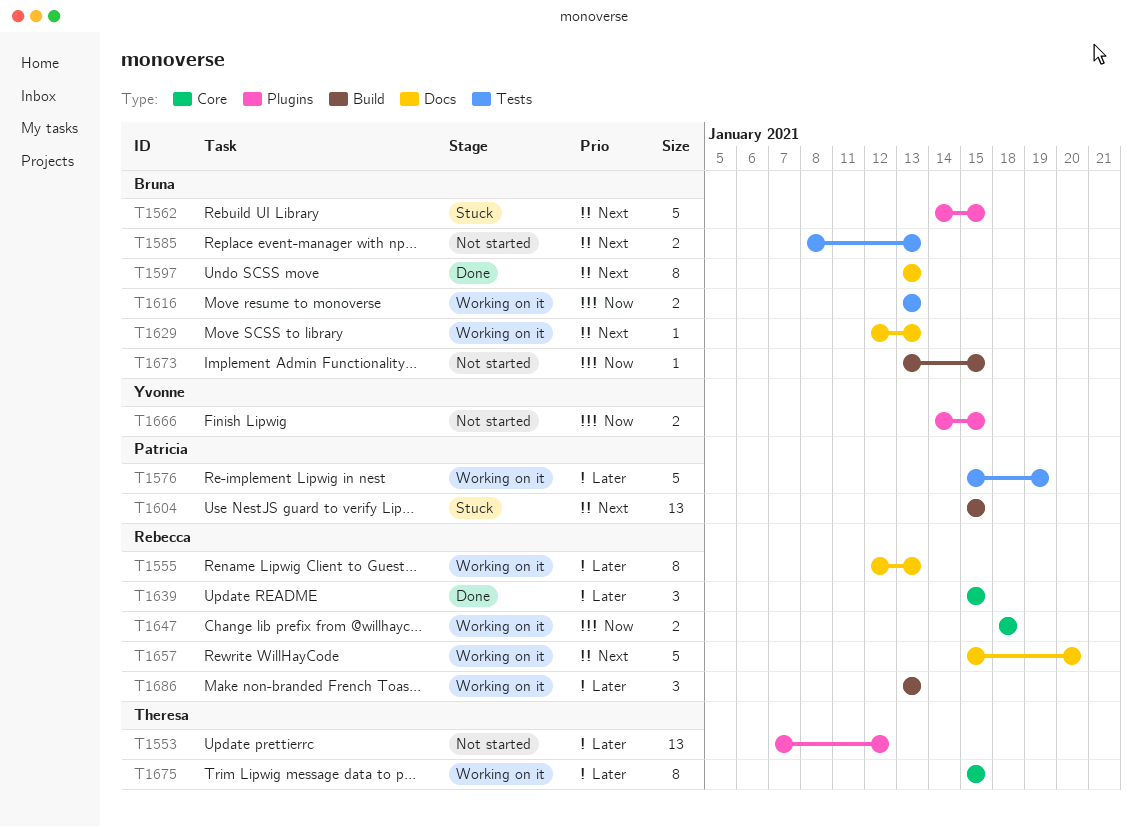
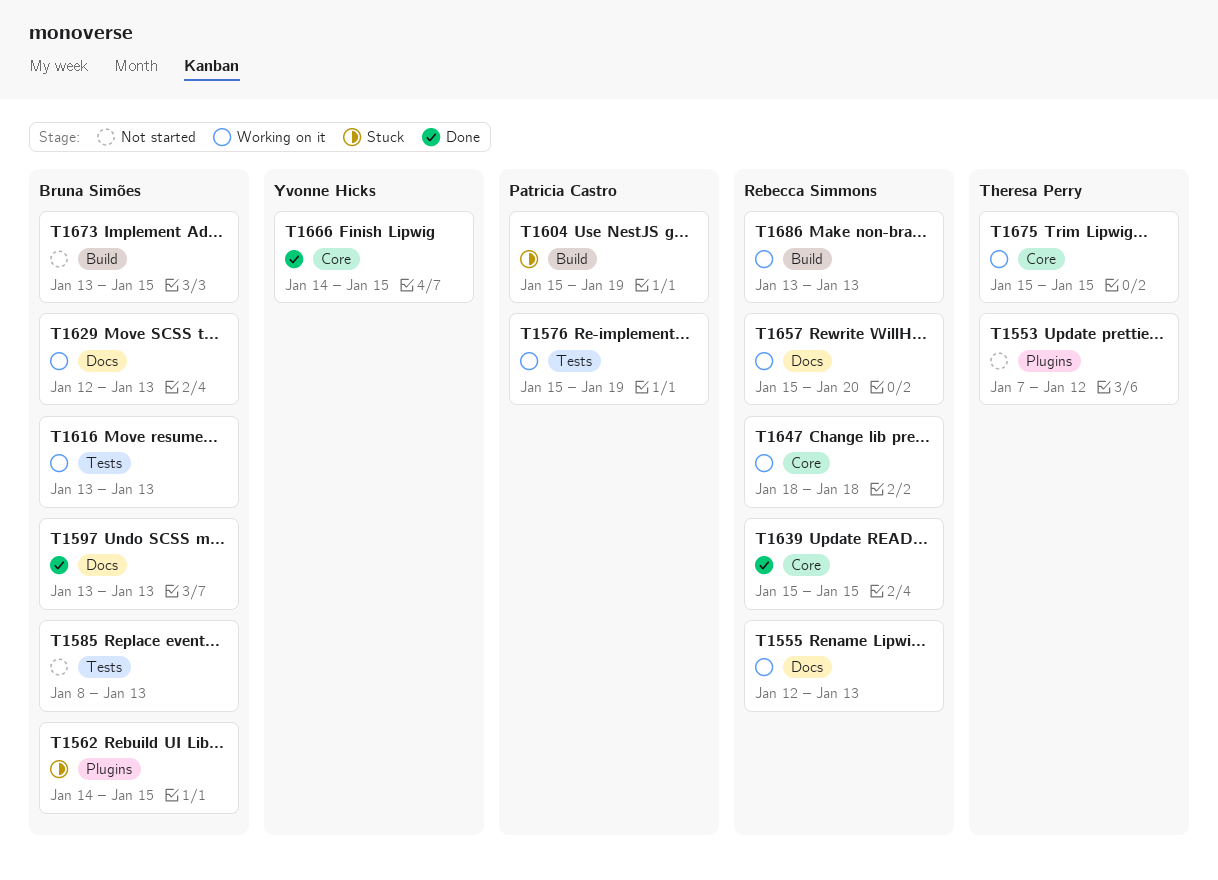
T1604, due: Jan 15 -> Jan 19
T1666, status: Not started -> Done
T1666, label: Plugins -> Core

